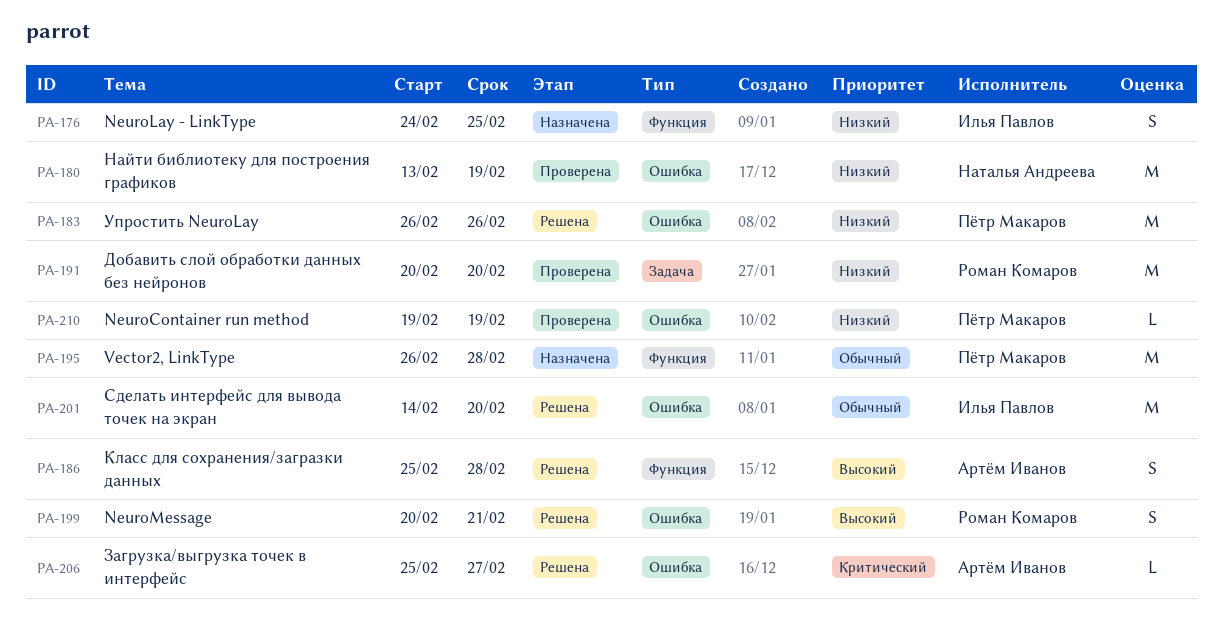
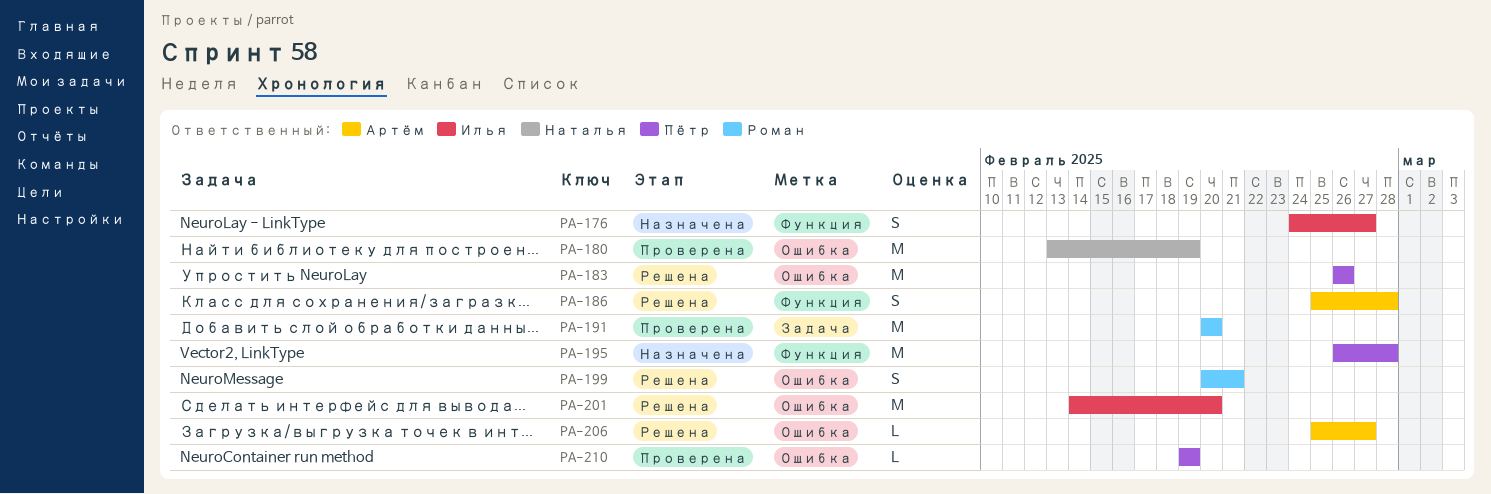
PA-176, due: Feb 25 -> Feb 27

